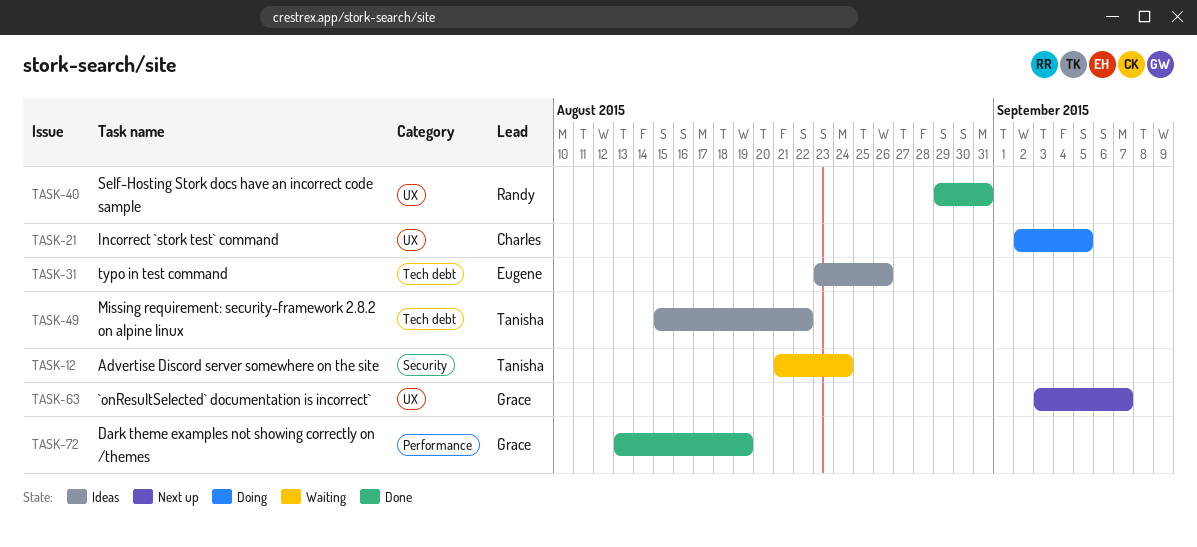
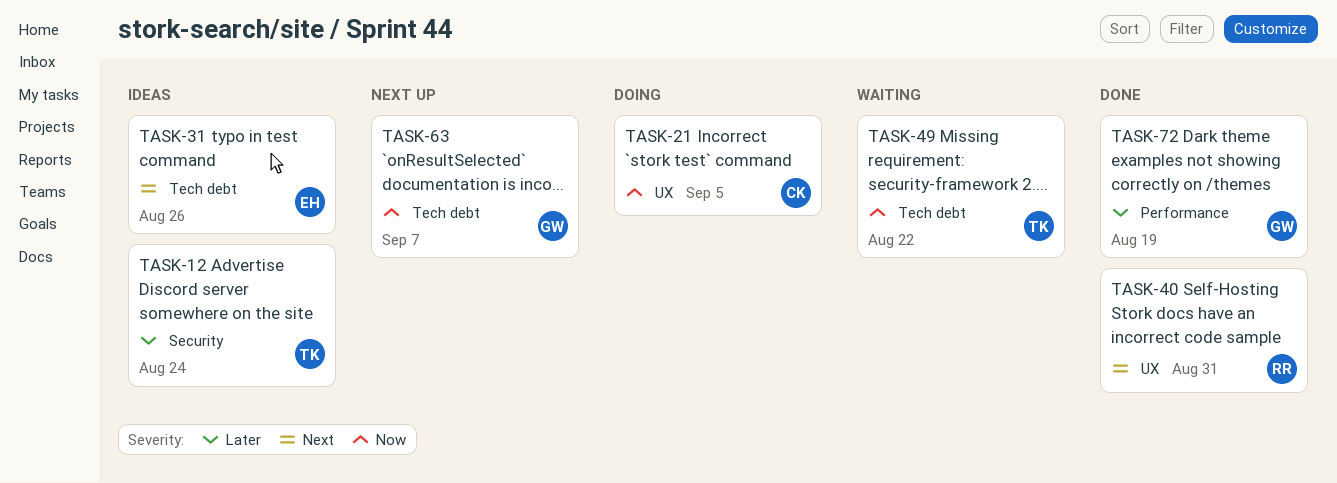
TASK-12, status: Waiting -> Ideas
TASK-49, status: Ideas -> Waiting
TASK-63, label: UX -> Tech debt

